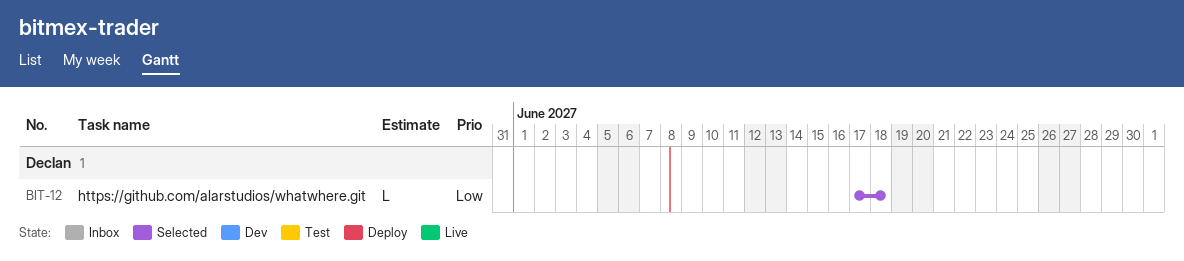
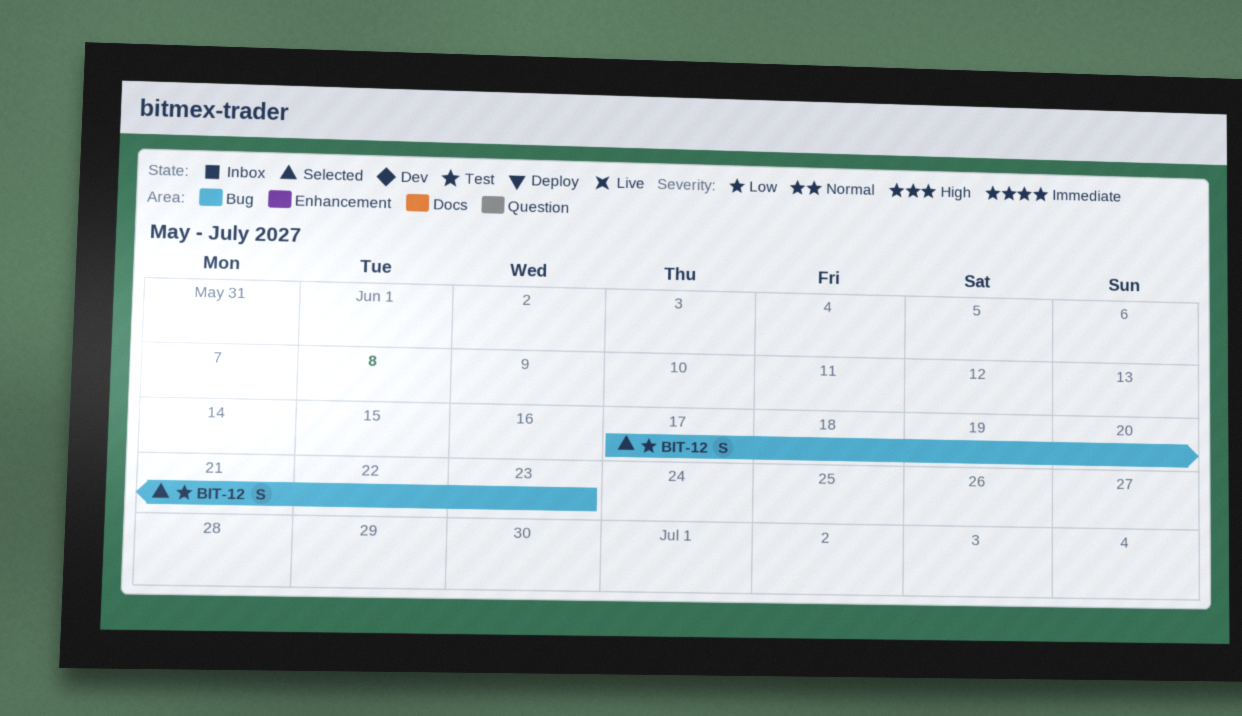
BIT-12, estimate: L -> S
BIT-12, due: Jun 18 -> Jun 23

